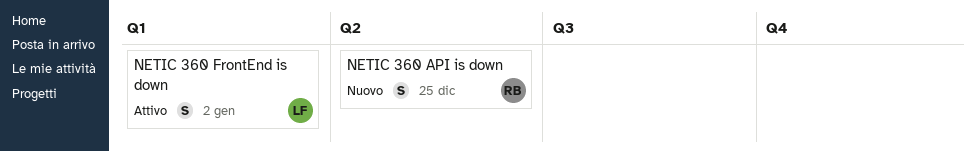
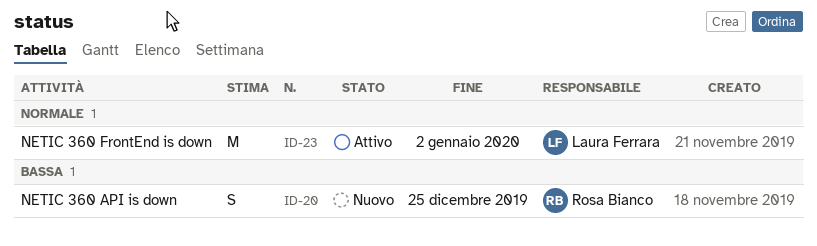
NETIC 360 FrontEnd is down, estimate: S -> M

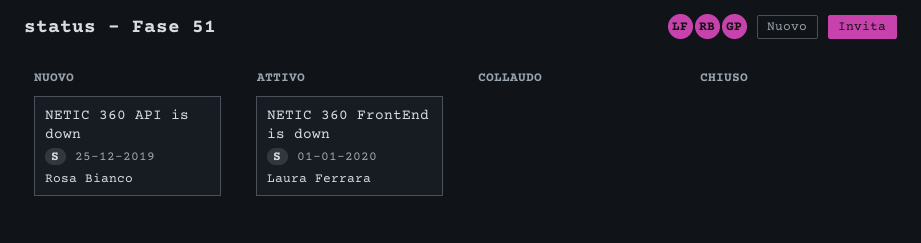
NETIC 360 FrontEnd is down, estimate: M -> S
NETIC 360 FrontEnd is down, due: Jan 2 -> Jan 1

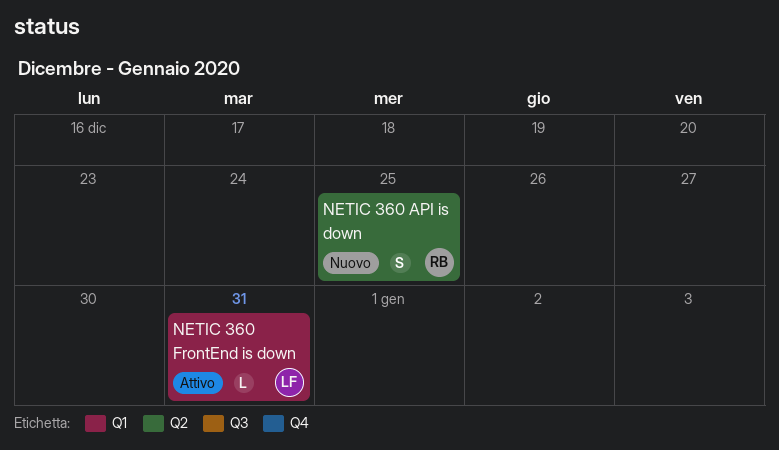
NETIC 360 FrontEnd is down, estimate: S -> L
NETIC 360 FrontEnd is down, due: Jan 1 -> Dec 31

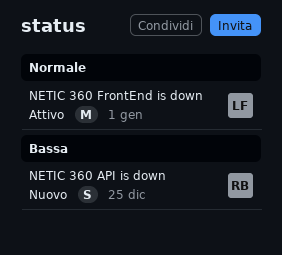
NETIC 360 FrontEnd is down, estimate: L -> M
NETIC 360 FrontEnd is down, due: Dec 31 -> Jan 1

